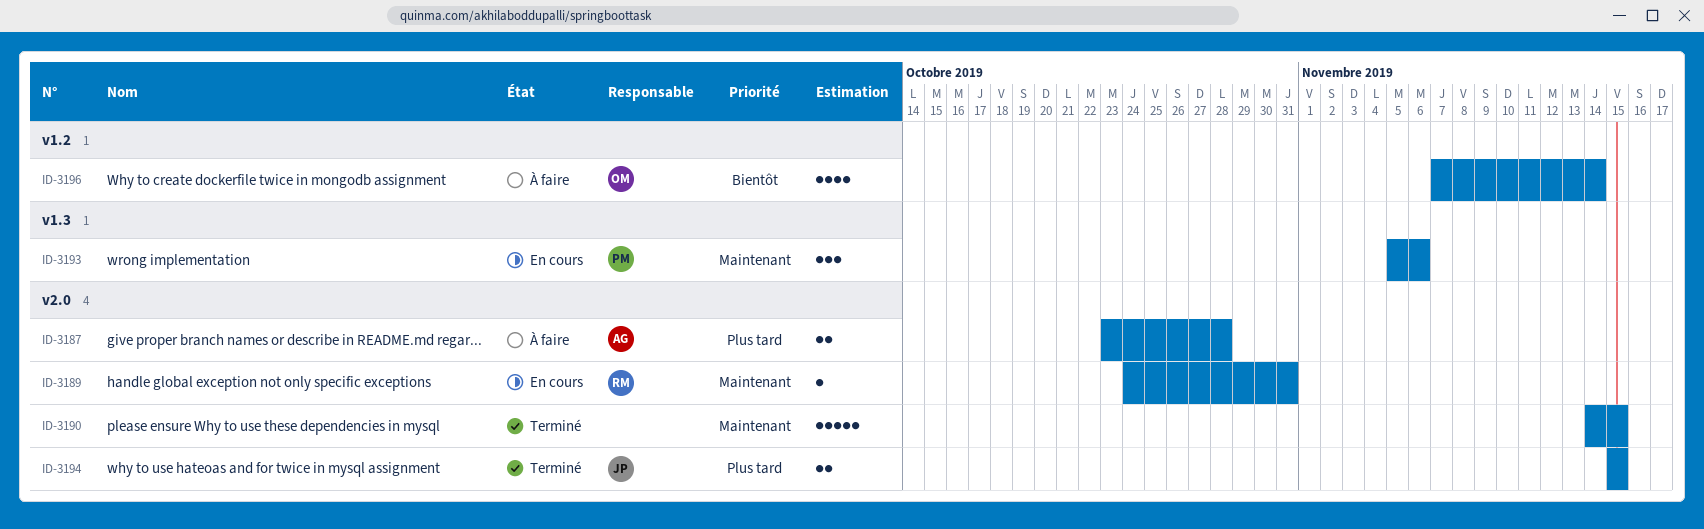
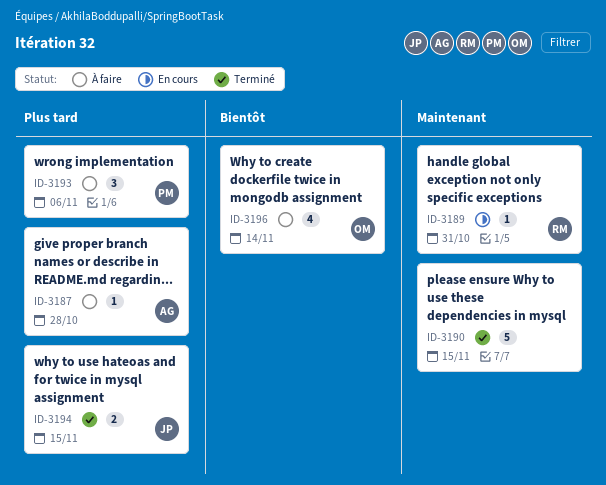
ID-3187, estimate: 2 -> 1
ID-3193, status: En cours -> À faire
ID-3193, priority: Maintenant -> Plus tard

